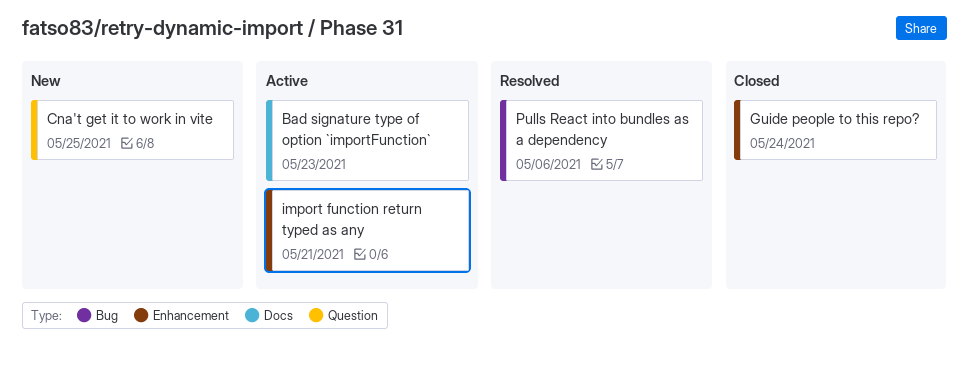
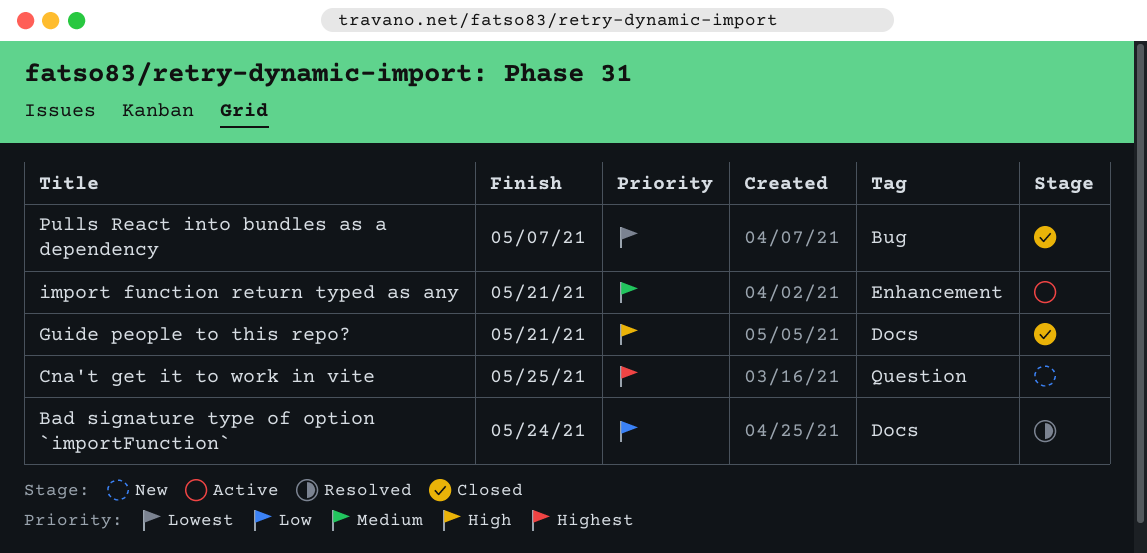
Bad signature type of option `importFunction`, status: Active -> Resolved
Bad signature type of option `importFunction`, due: May 23 -> May 24
Guide people to this repo?, label: Enhancement -> Docs
Guide people to this repo?, due: May 24 -> May 21
Pulls React into bundles as a dependency, status: Resolved -> Closed
Pulls React into bundles as a dependency, due: May 6 -> May 7

